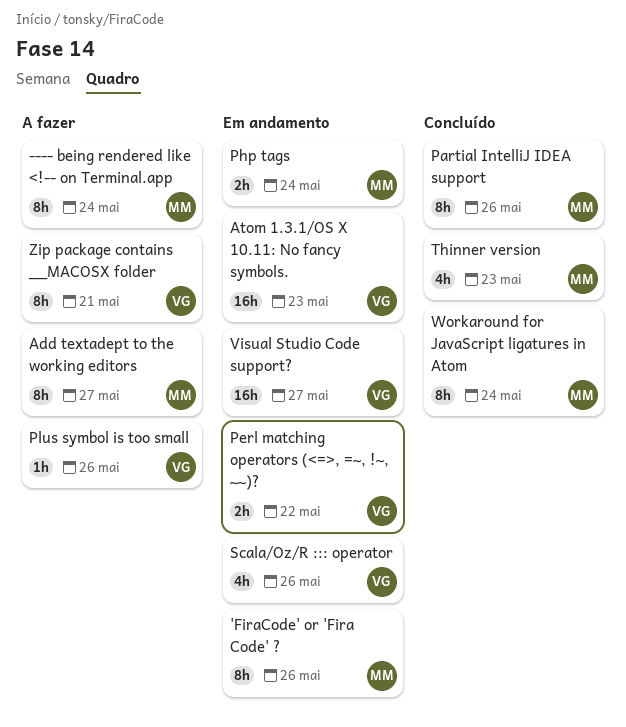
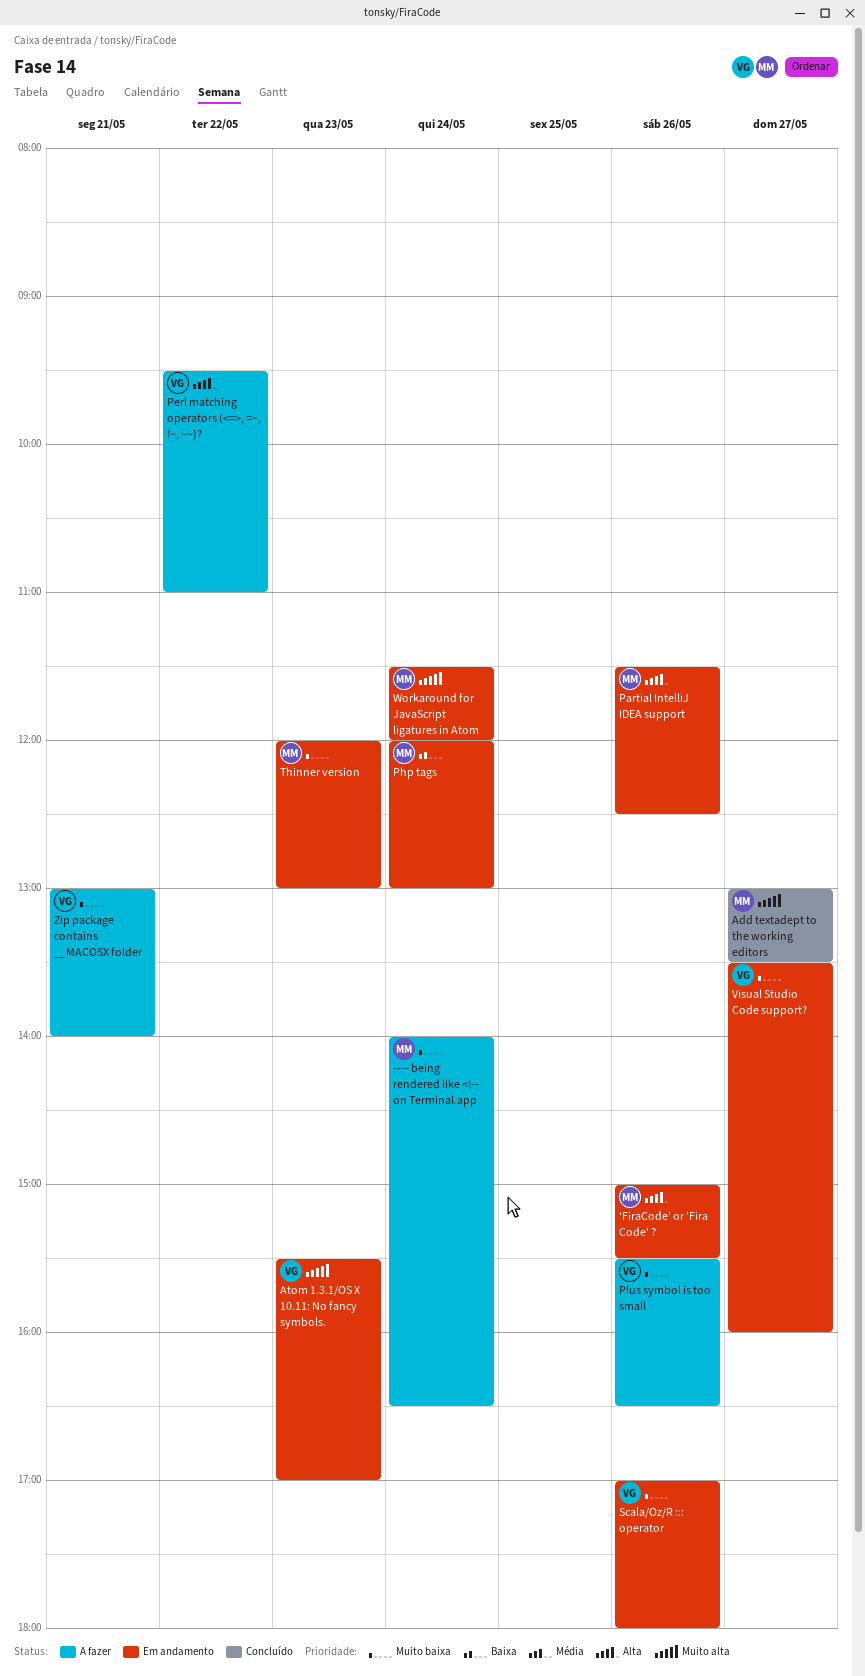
Add textadept to the working editors, status: A fazer -> Concluído
Partial IntelliJ IDEA support, status: Concluído -> Em andamento
Perl matching operators (<=>, =~, !~, ~~)?, status: Em andamento -> A fazer
Thinner version, status: Concluído -> Em andamento
Workaround for JavaScript ligatures in Atom, status: Concluído -> Em andamento

